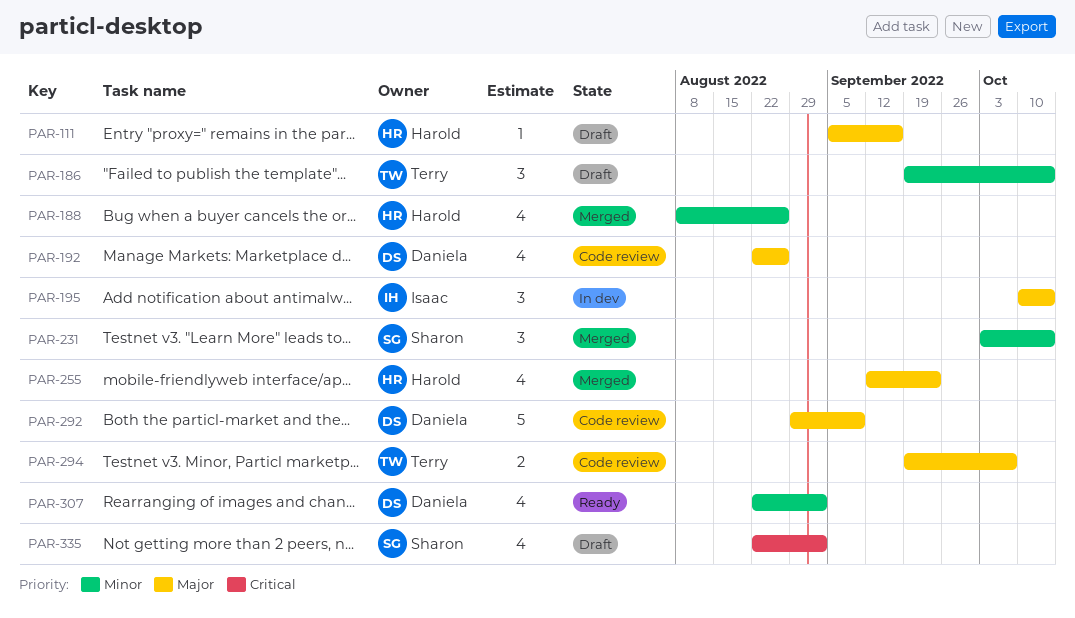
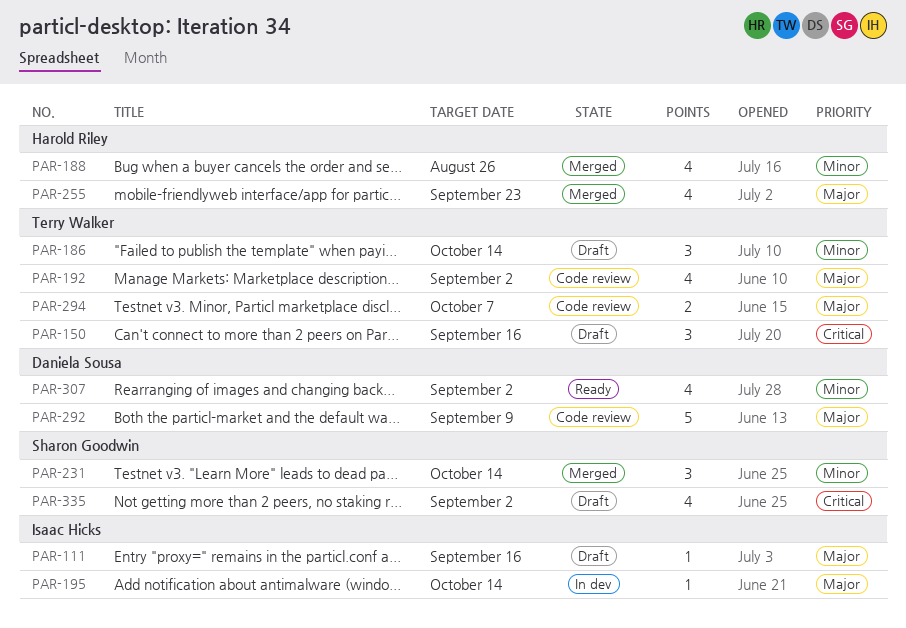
PAR-111, owner: Harold Riley -> Isaac Hicks
PAR-150: none -> present
PAR-192, owner: Daniela Sousa -> Terry Walker
PAR-192, due: Aug 26 -> Sep 2
PAR-195, estimate: 3 -> 1

